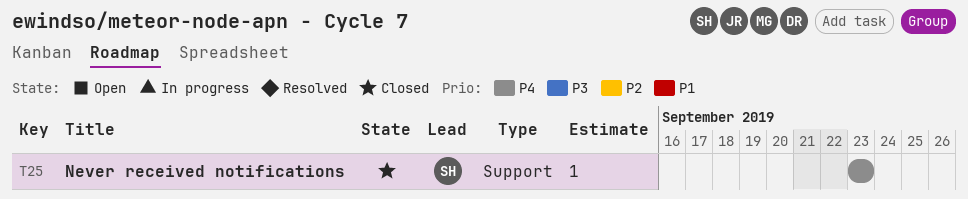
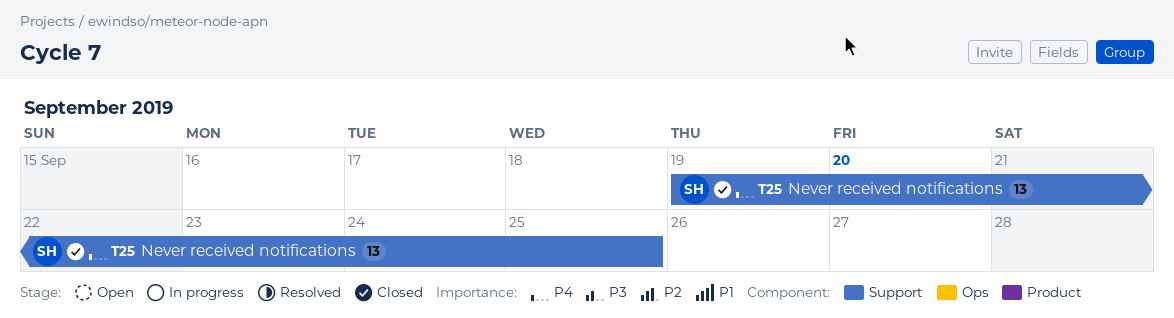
T25, estimate: 1 -> 13
T25, start: Sep 23 -> Sep 19
T25, due: Sep 23 -> Sep 25

